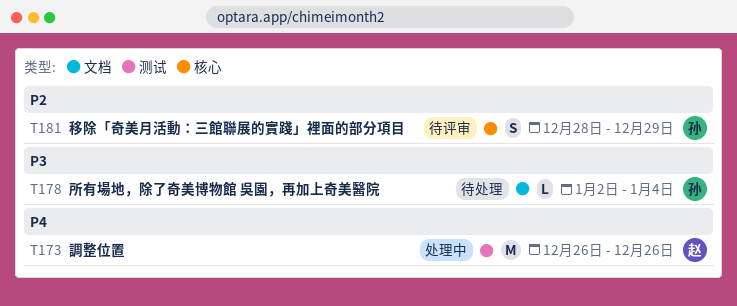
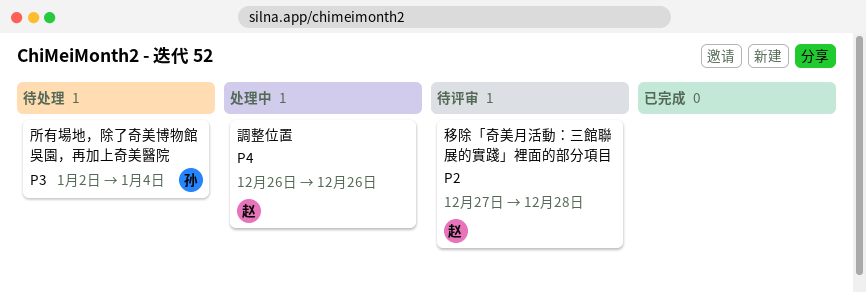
移除「奇美月活動：三館聯展的實踐」裡面的部分項目, owner: 孙 -> 赵
移除「奇美月活動：三館聯展的實踐」裡面的部分項目, start: Dec 28 -> Dec 27
移除「奇美月活動：三館聯展的實踐」裡面的部分項目, due: Dec 29 -> Dec 28

